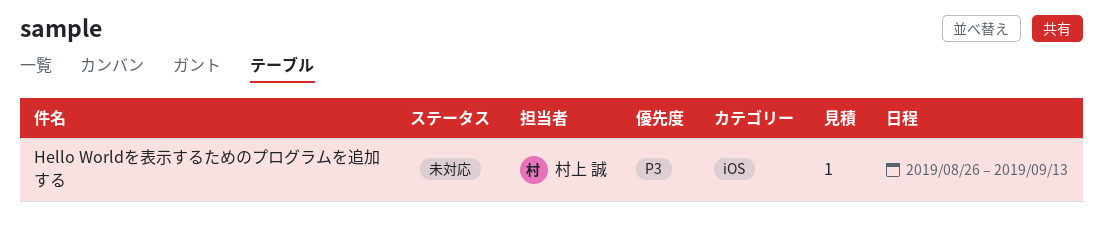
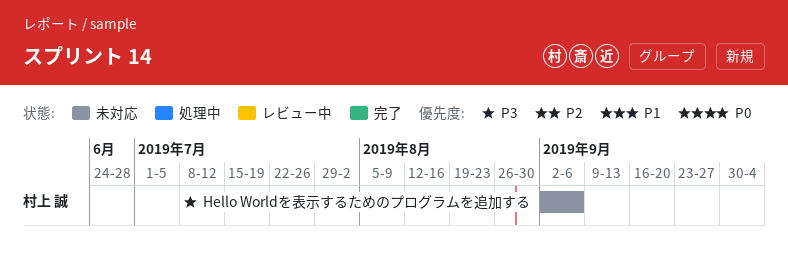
Hello Worldを表示するためのプログラムを追加する, start: Aug 26 -> Sep 2
Hello Worldを表示するためのプログラムを追加する, due: Sep 13 -> Sep 6

